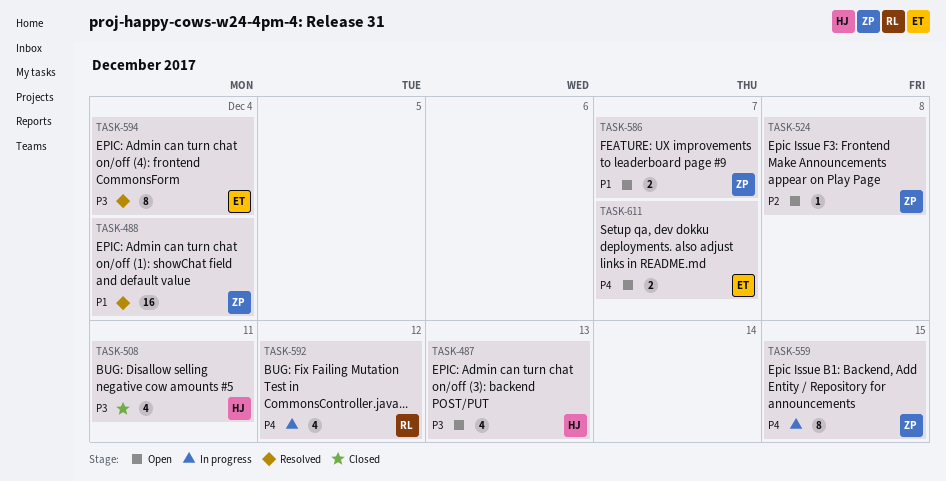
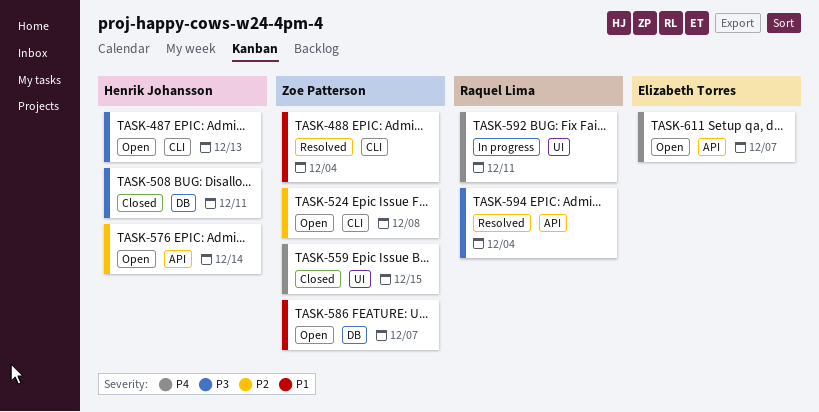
TASK-559, status: In progress -> Closed
TASK-576: none -> present
TASK-592, due: Dec 12 -> Dec 11
TASK-594, owner: Elizabeth Torres -> Raquel Lima

